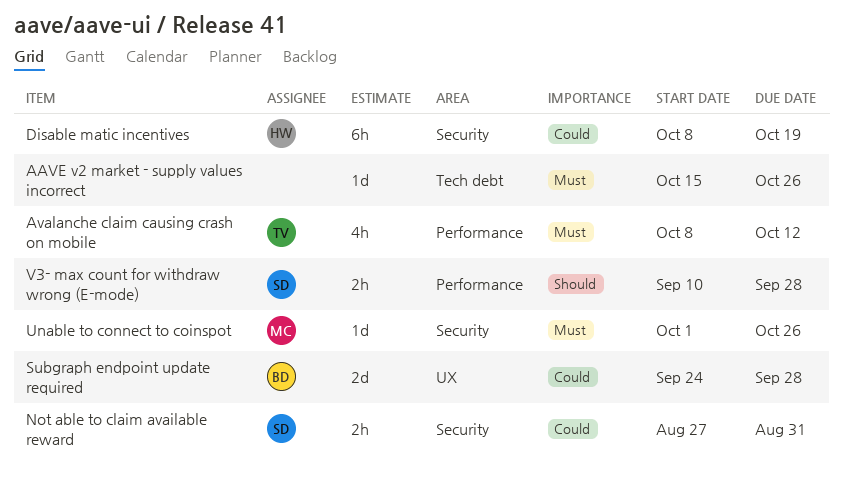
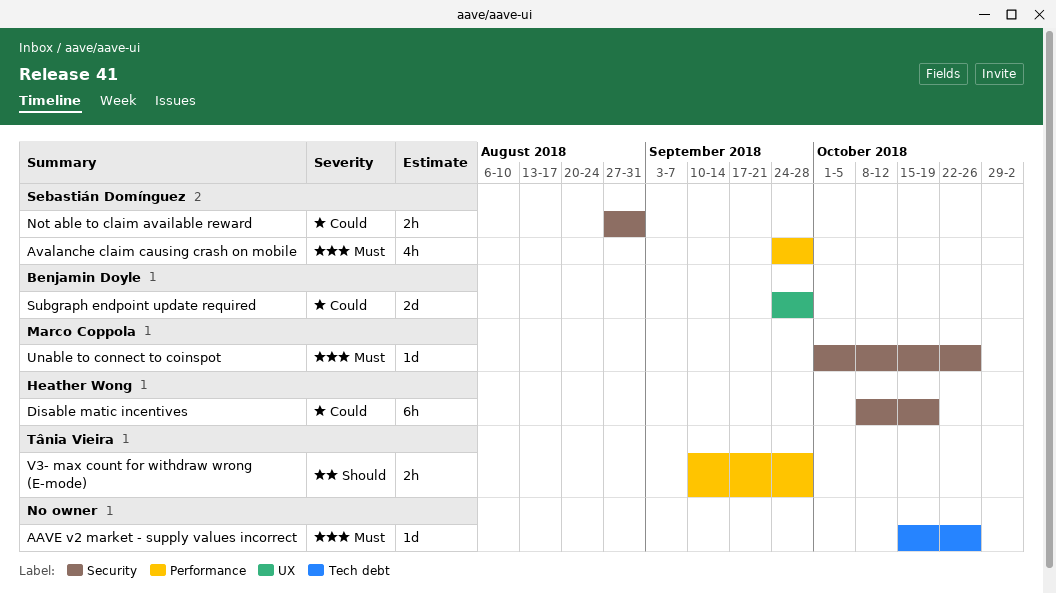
Avalanche claim causing crash on mobile, owner: Tânia Vieira -> Sebastián Domínguez
Avalanche claim causing crash on mobile, start: Oct 8 -> Sep 24
Avalanche claim causing crash on mobile, due: Oct 12 -> Sep 28
V3- max count for withdraw wrong (E-mode), owner: Sebastián Domínguez -> Tânia Vieira

